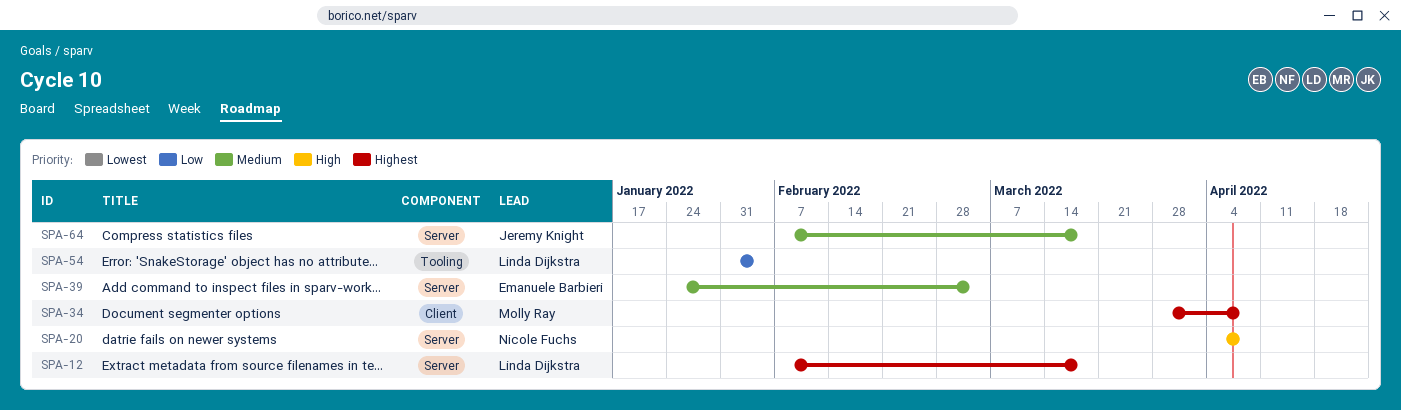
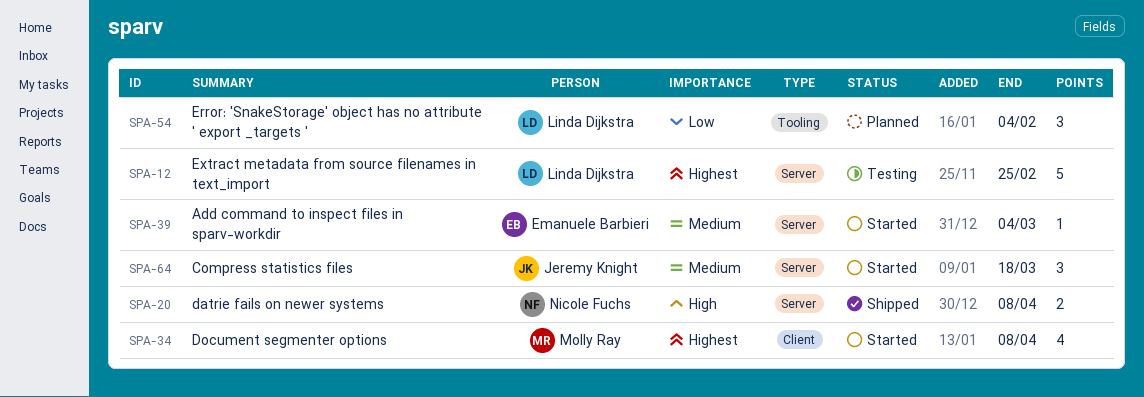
SPA-12, due: Mar 18 -> Feb 25

